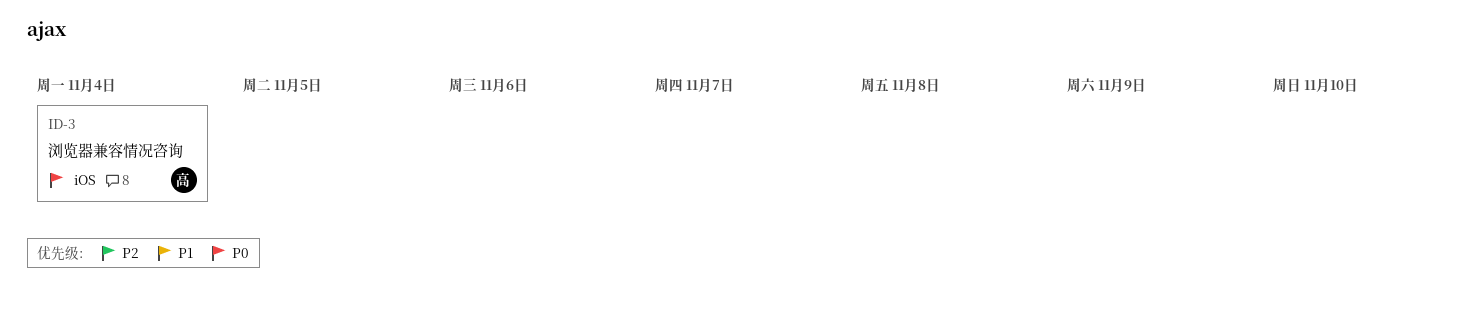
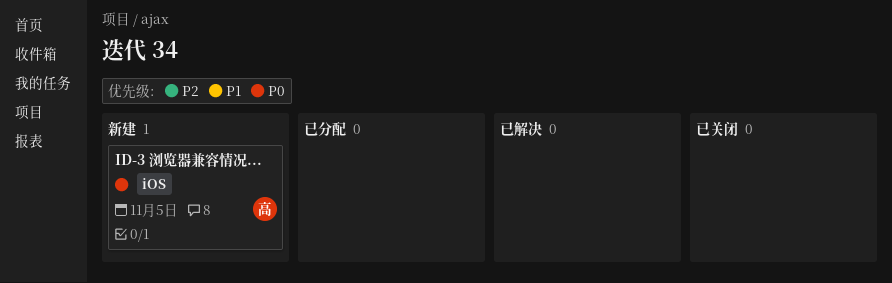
ID-3, due: Nov 4 -> Nov 5

